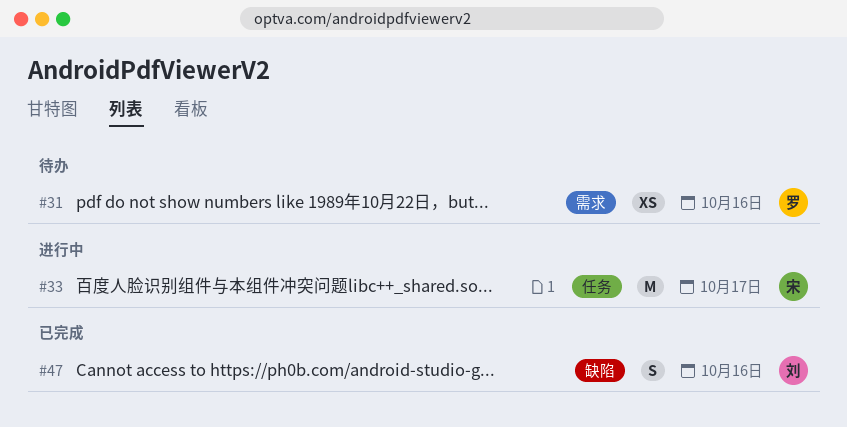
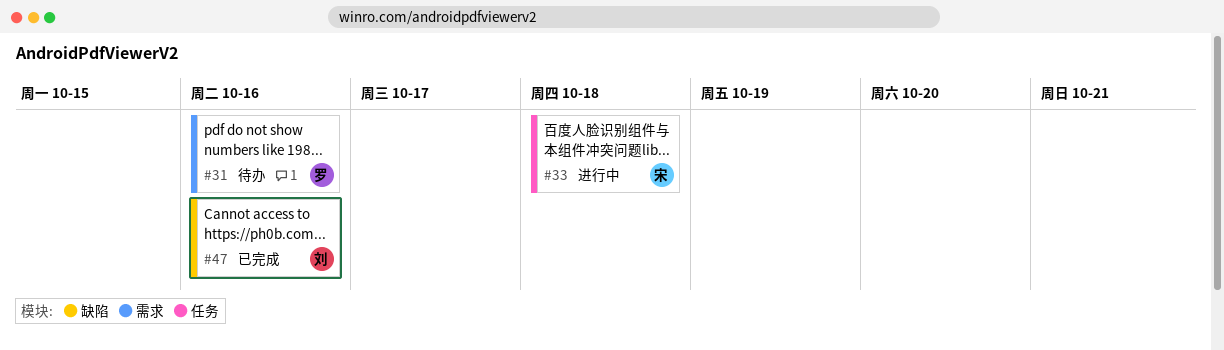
#33, due: Oct 17 -> Oct 18

